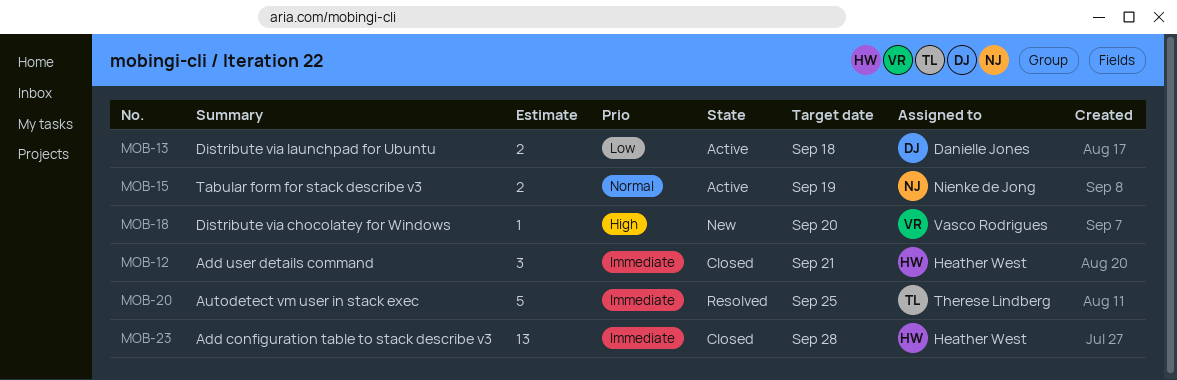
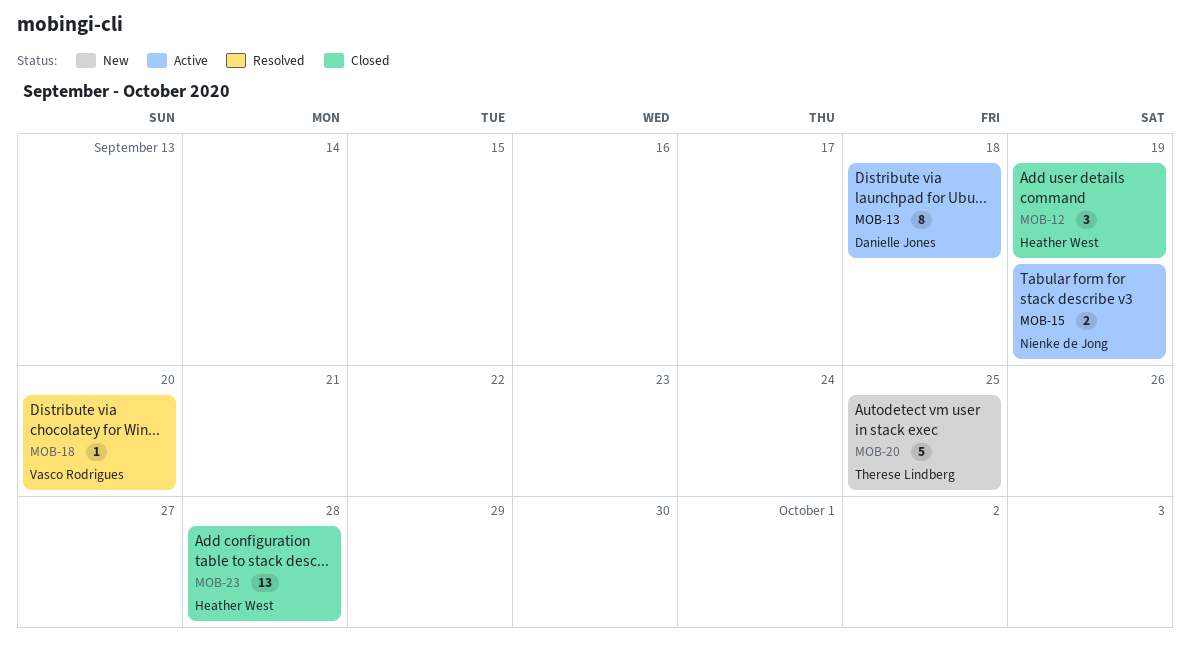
MOB-12, due: Sep 21 -> Sep 19
MOB-13, estimate: 2 -> 8
MOB-18, status: New -> Resolved
MOB-20, status: Resolved -> New

